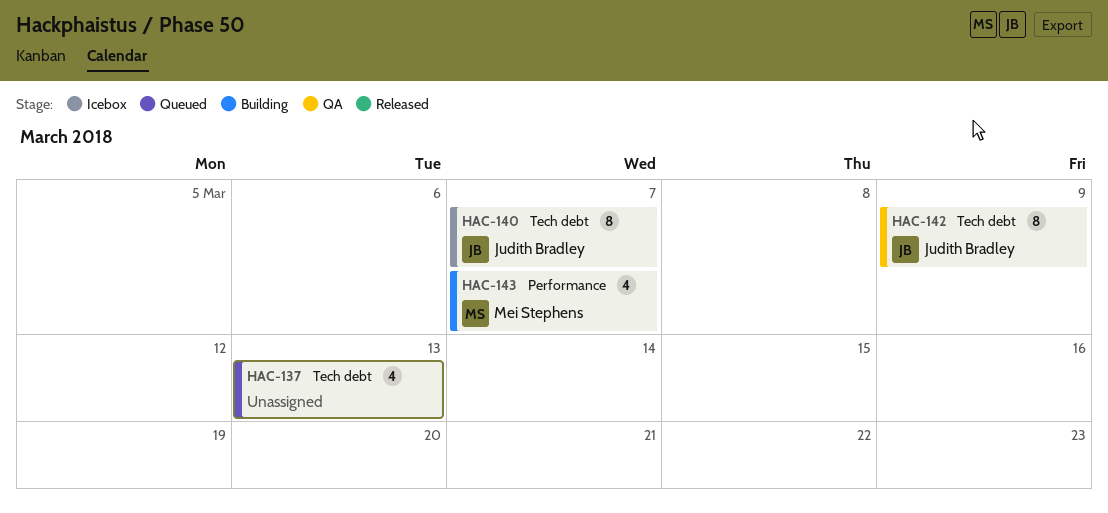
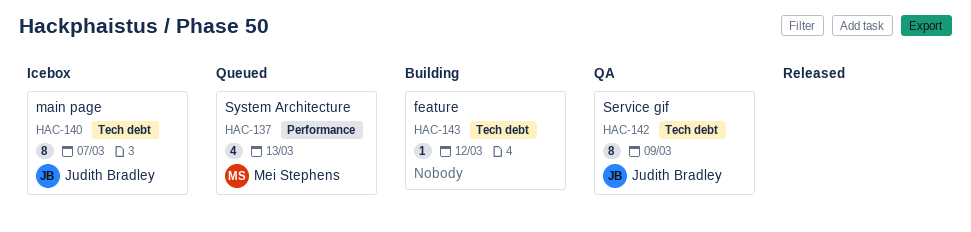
HAC-137, owner: none -> Mei Stephens
HAC-137, label: Tech debt -> Performance
HAC-143, owner: Mei Stephens -> none
HAC-143, label: Performance -> Tech debt
HAC-143, estimate: 4 -> 1
HAC-143, due: Mar 7 -> Mar 12

